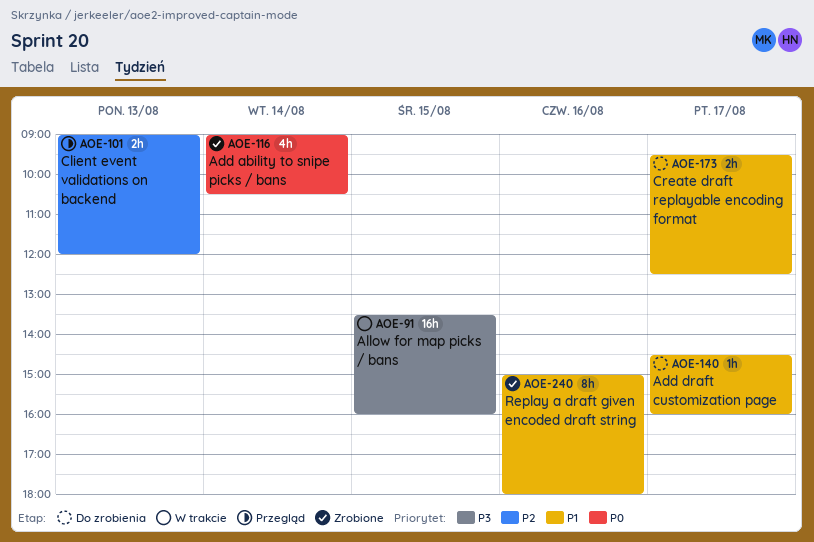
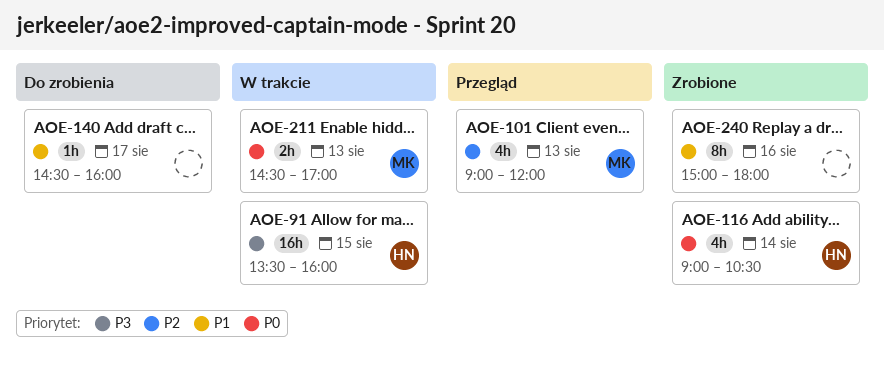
AOE-101, estimate: 2h -> 4h
AOE-173: present -> none
AOE-211: none -> present

